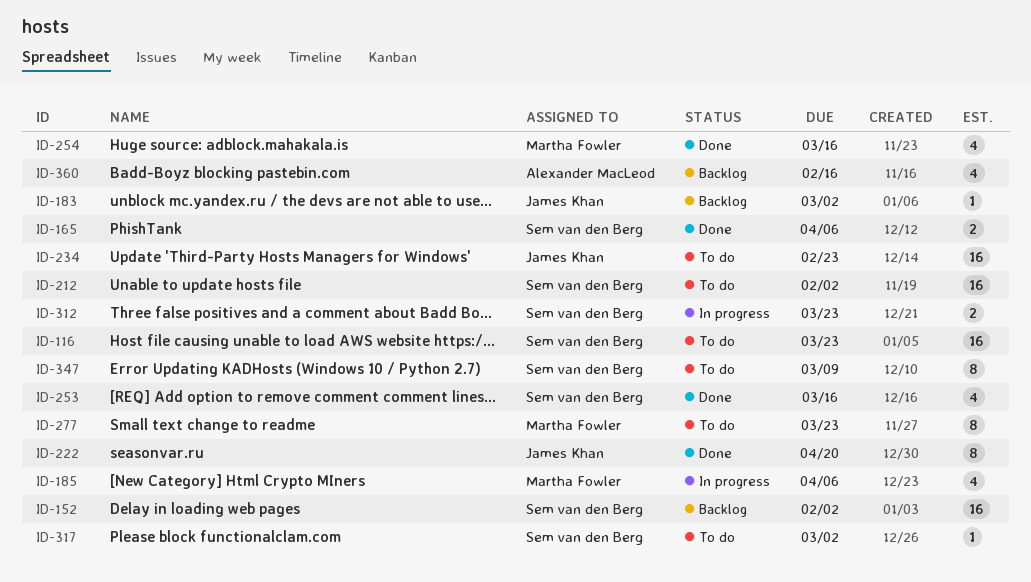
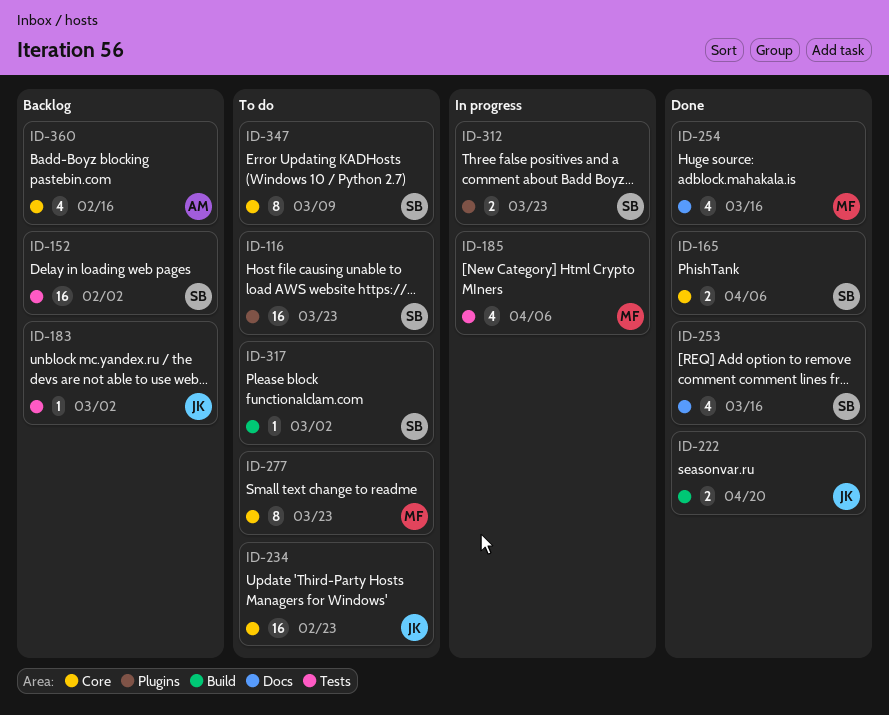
ID-212: present -> none
ID-222, estimate: 8 -> 2

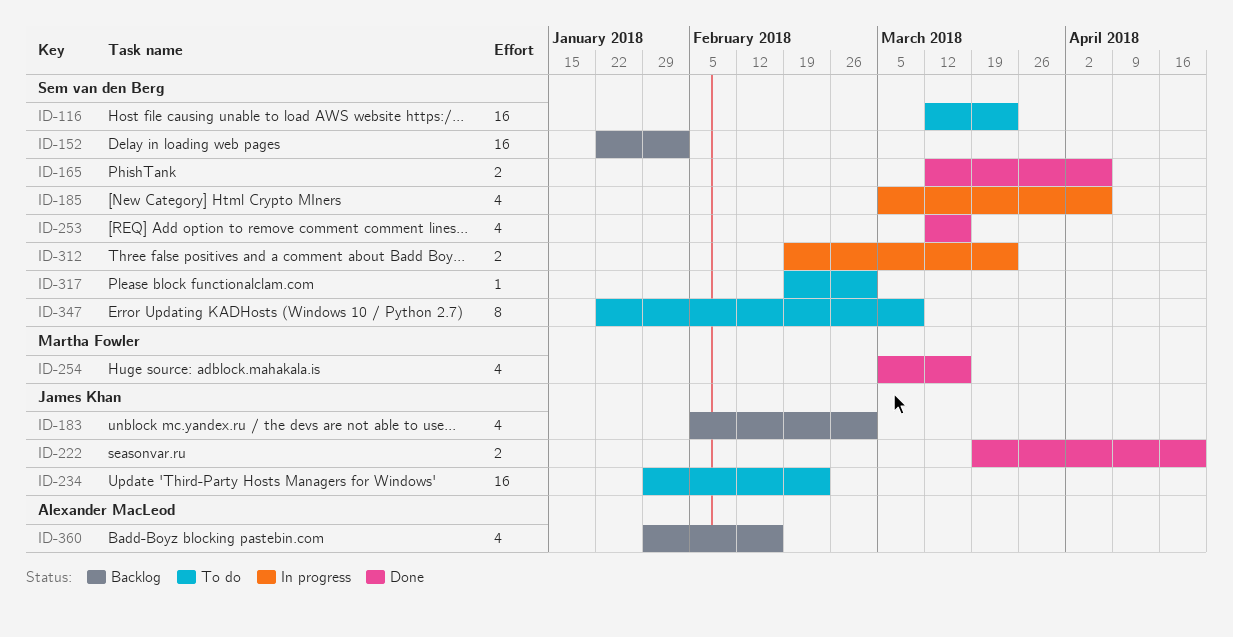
ID-183, estimate: 1 -> 4
ID-185, owner: Martha Fowler -> Sem van den Berg
ID-277: present -> none

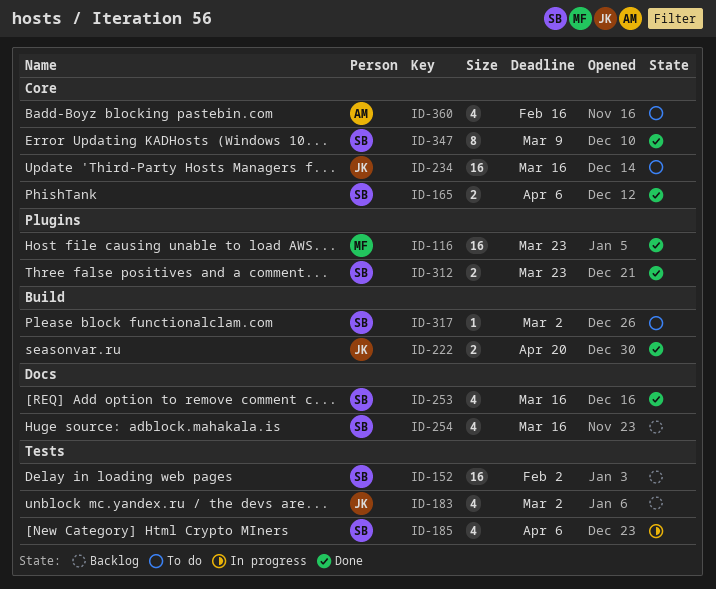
ID-116, status: To do -> Done
ID-116, owner: Sem van den Berg -> Martha Fowler
ID-234, due: Feb 23 -> Mar 16
ID-254, status: Done -> Backlog
ID-254, owner: Martha Fowler -> Sem van den Berg
ID-312, status: In progress -> Done
ID-347, status: To do -> Done
ID-360, status: Backlog -> To do

